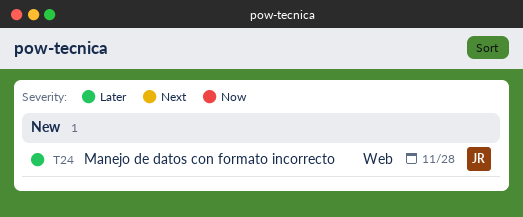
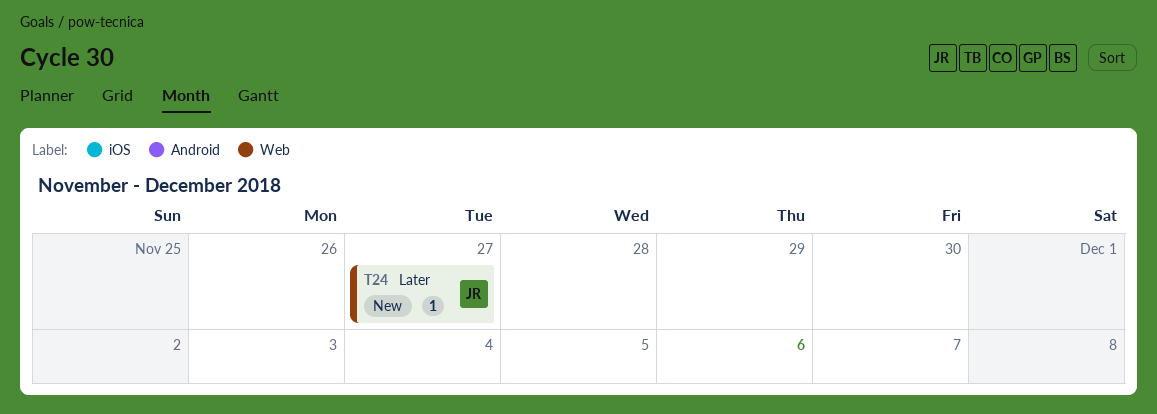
T24, due: Nov 28 -> Nov 27

